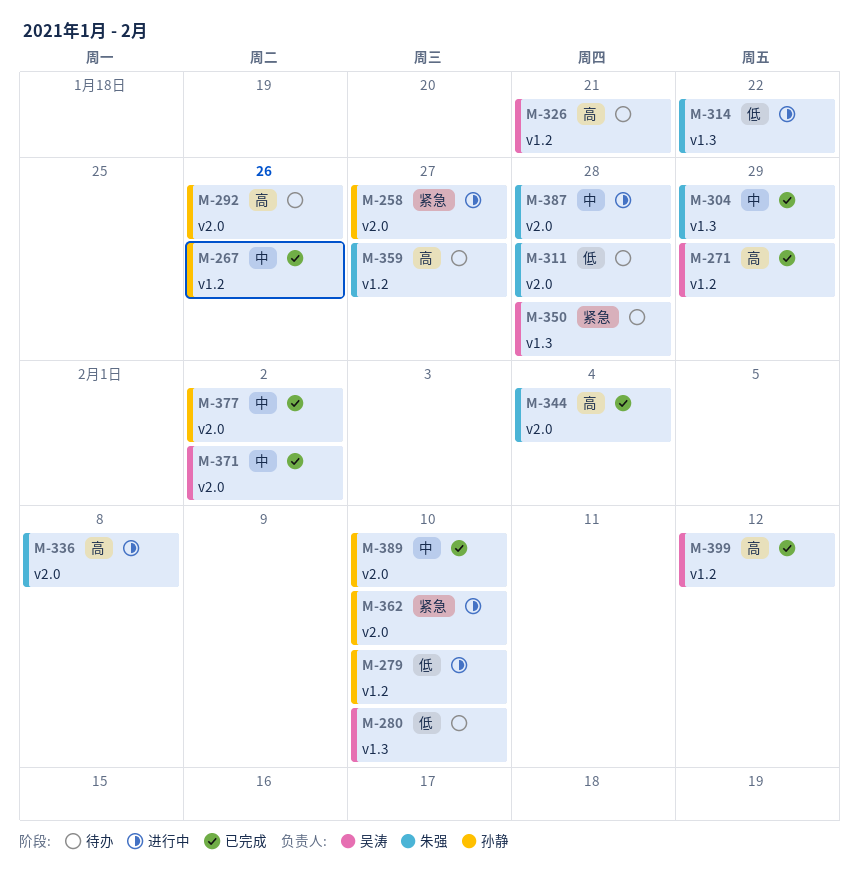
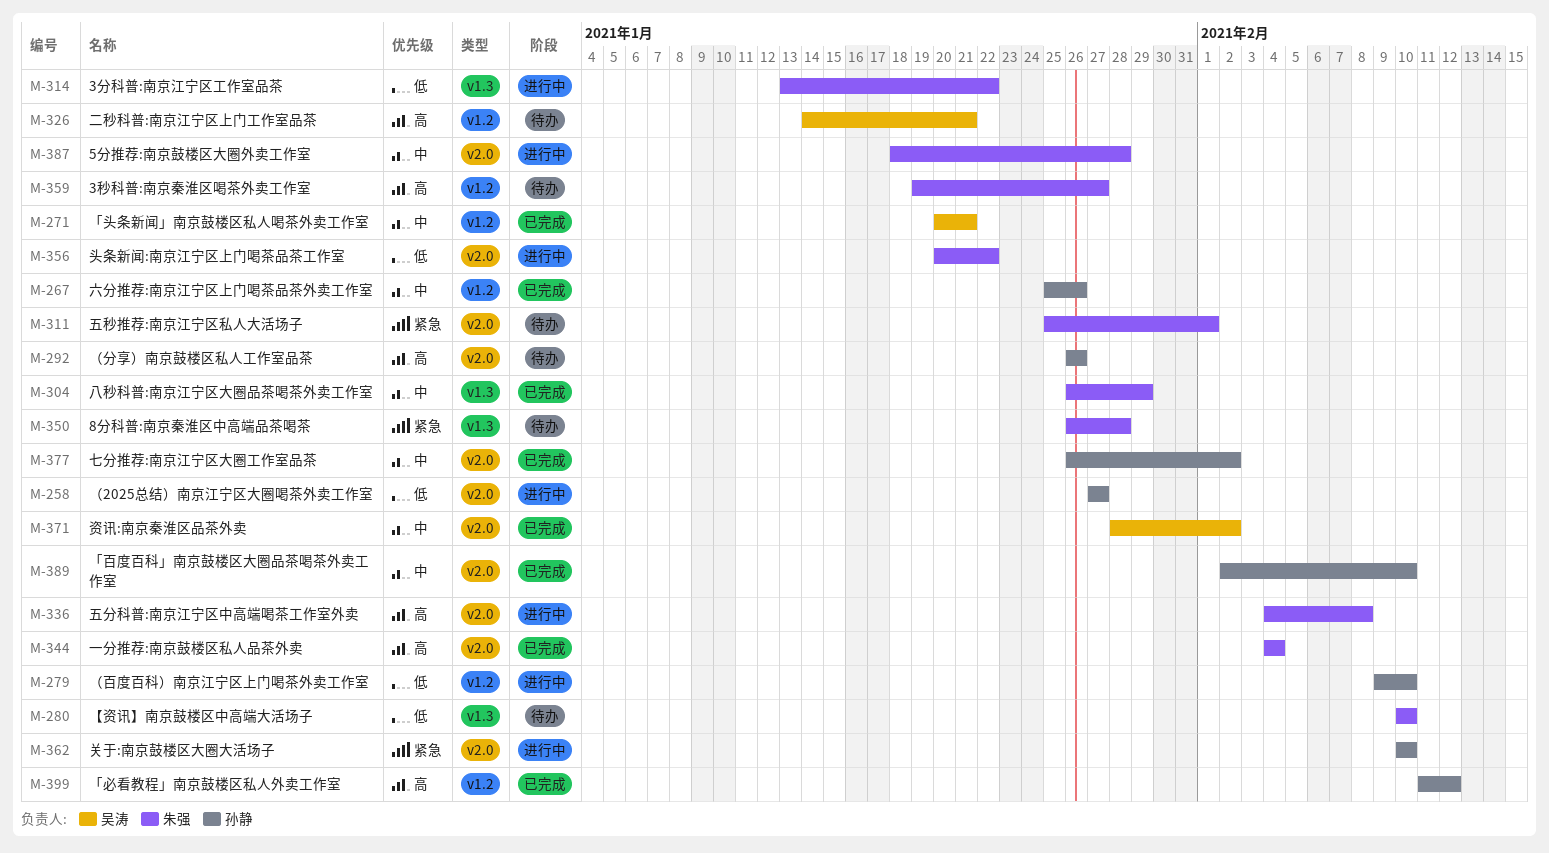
M-258, priority: 紧急 -> 低
M-271, priority: 高 -> 中
M-271, due: Jan 29 -> Jan 21
M-280, owner: 吴涛 -> 朱强
M-311, priority: 低 -> 紧急
M-311, due: Jan 28 -> Feb 1
M-350, owner: 吴涛 -> 朱强
M-356: none -> present
M-399, owner: 吴涛 -> 孙静

